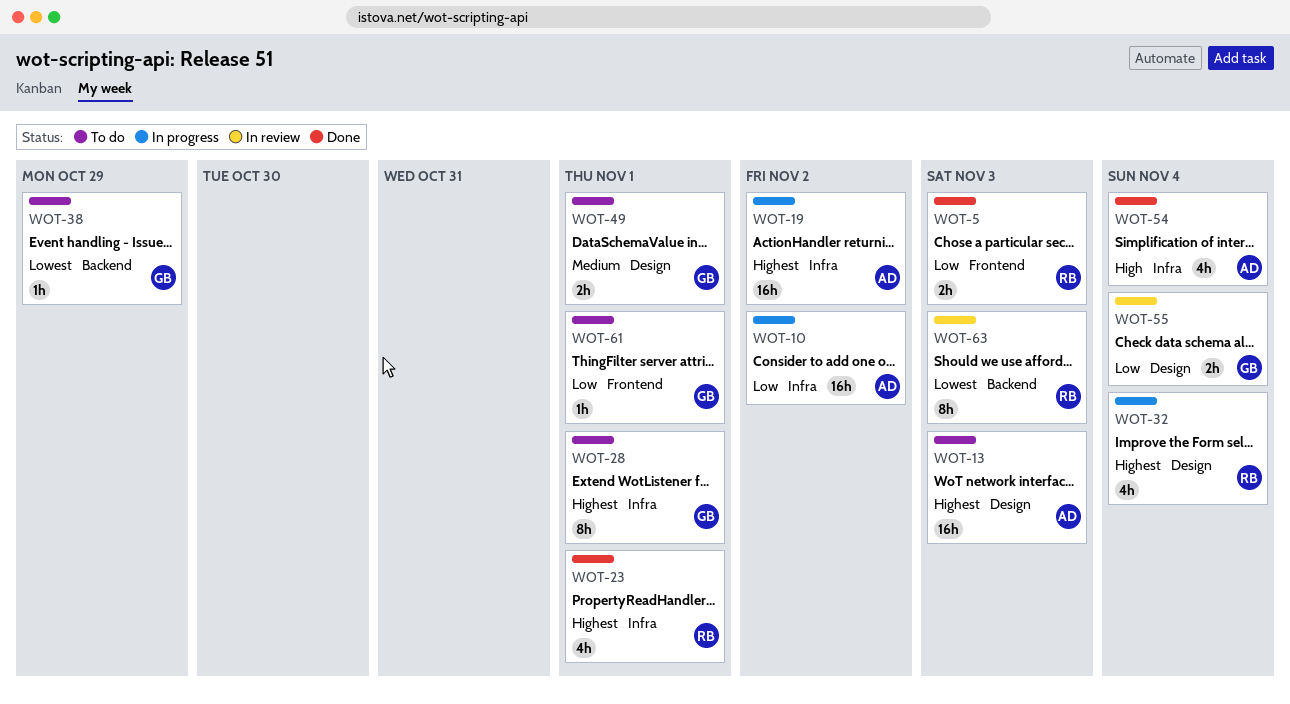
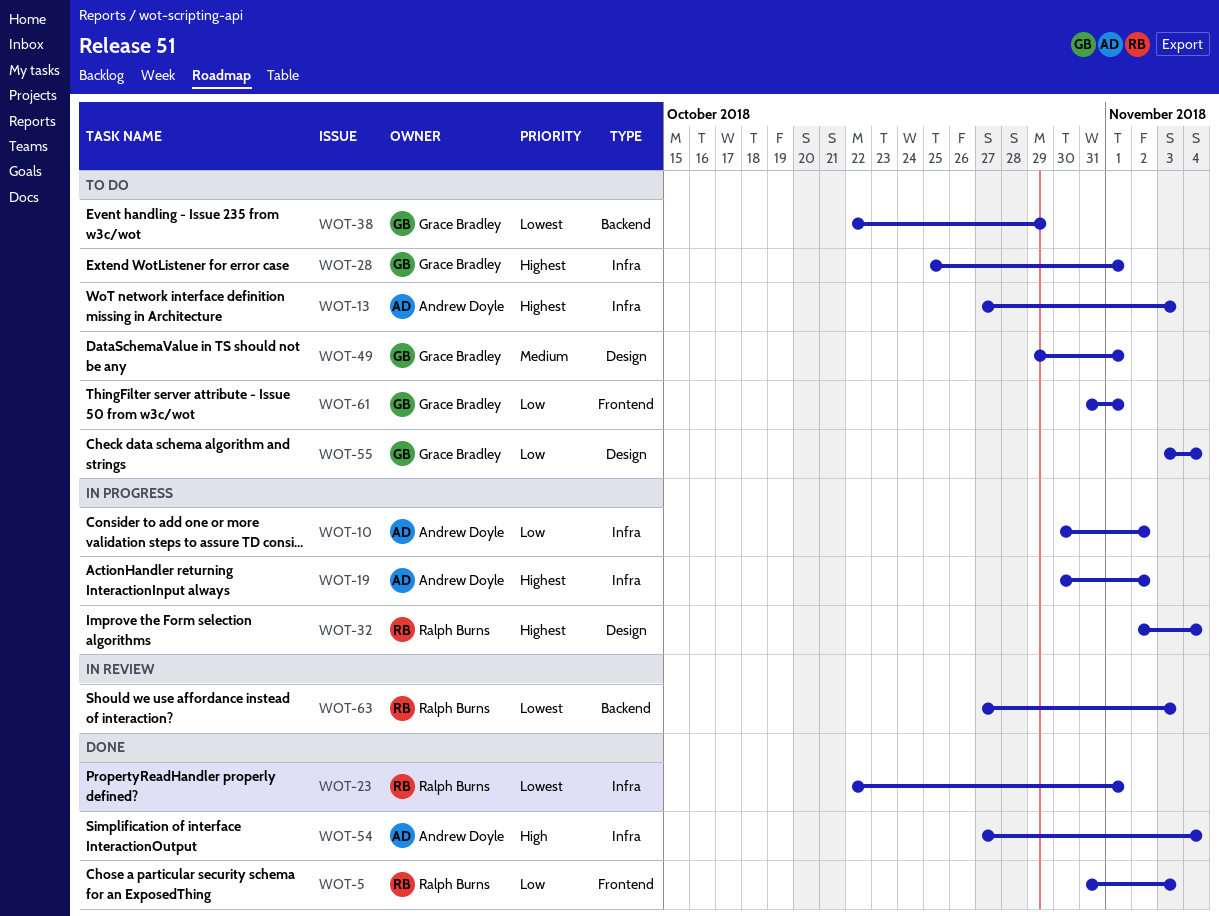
WOT-13, label: Design -> Infra
WOT-23, priority: Highest -> Lowest
WOT-55, status: In review -> To do

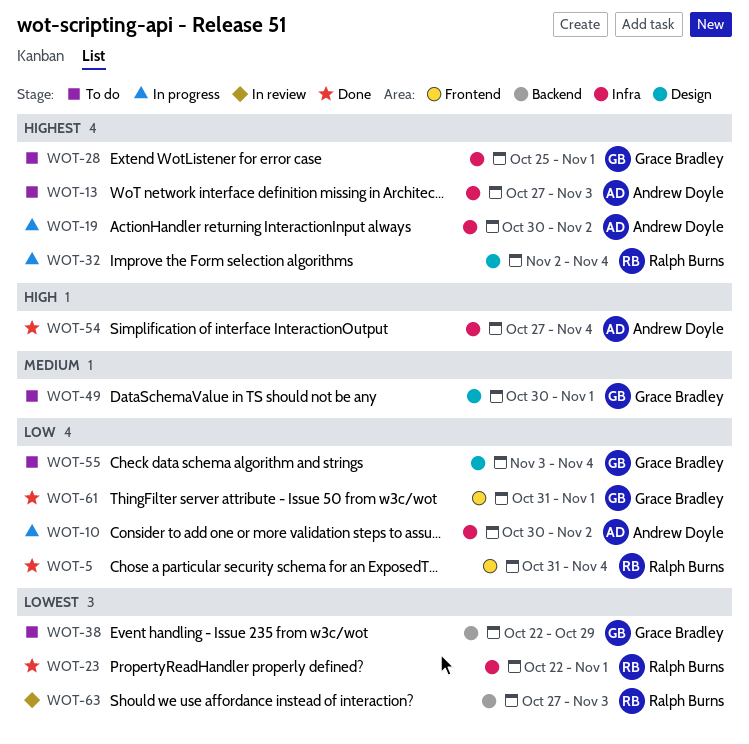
WOT-5, due: Nov 3 -> Nov 4
WOT-49, start: Oct 29 -> Oct 30
WOT-61, status: To do -> Done

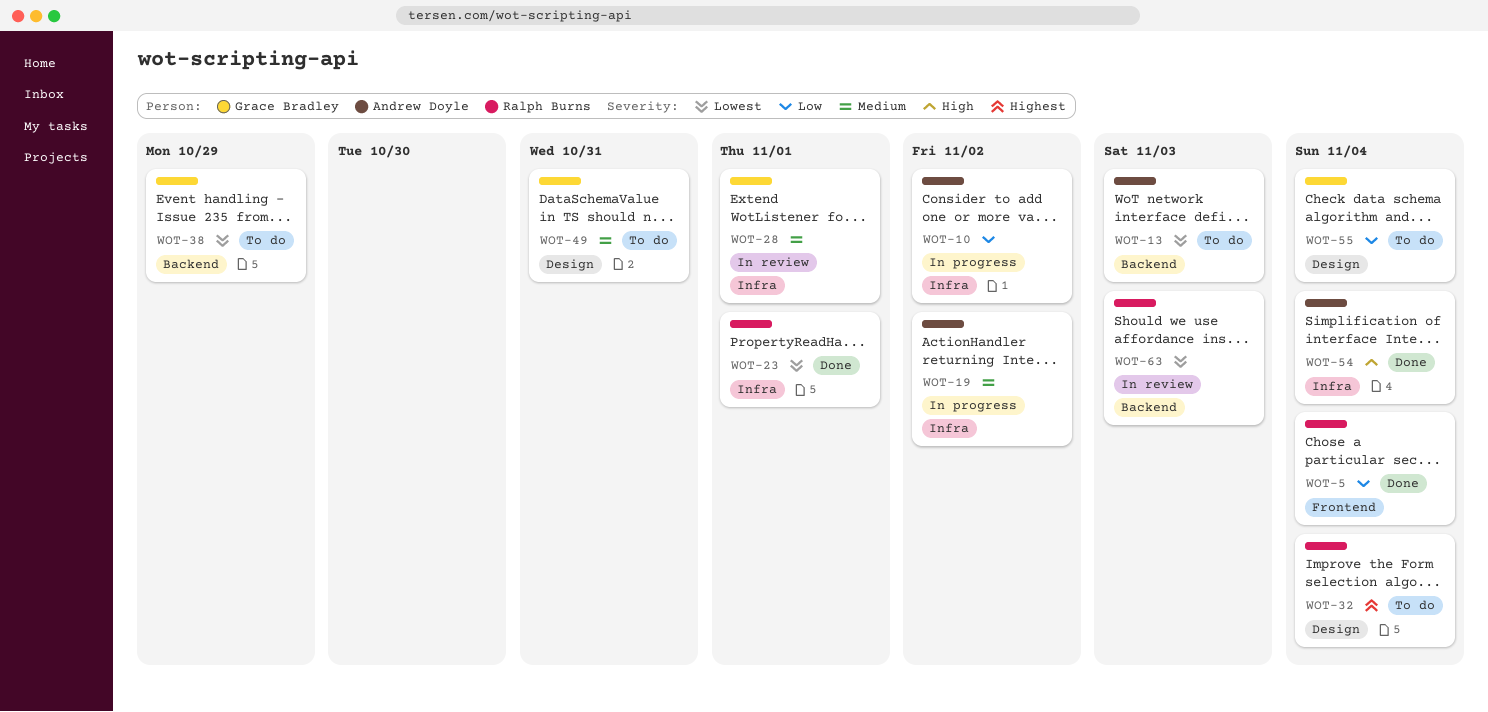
WOT-13, priority: Highest -> Lowest
WOT-13, label: Infra -> Backend
WOT-19, priority: Highest -> Medium
WOT-28, status: To do -> In review
WOT-28, priority: Highest -> Medium
WOT-32, status: In progress -> To do
WOT-49, due: Nov 1 -> Oct 31
WOT-61: present -> none

